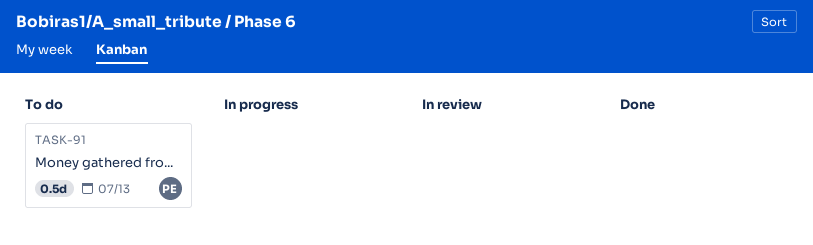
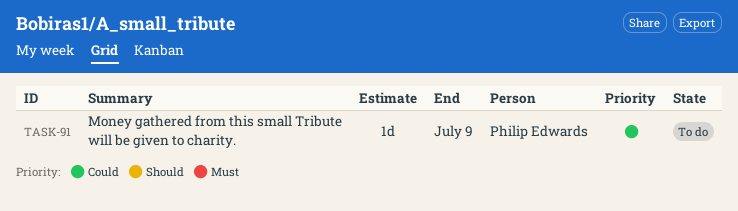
TASK-91, estimate: 0.5d -> 1d
TASK-91, due: Jul 13 -> Jul 9

